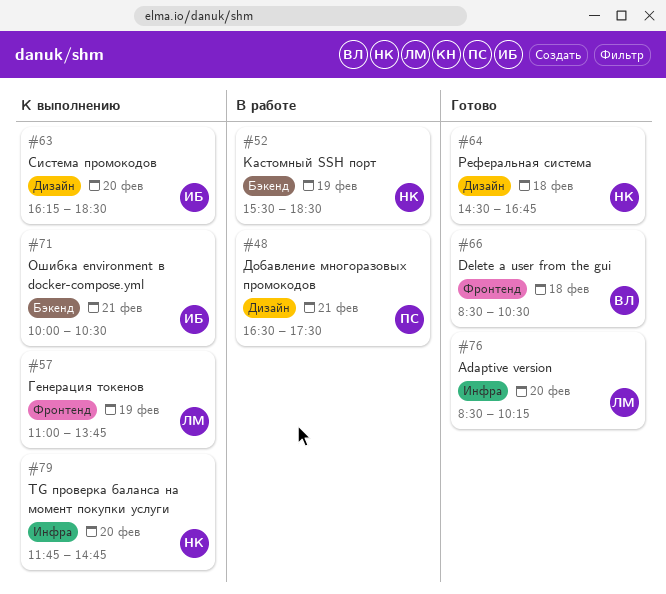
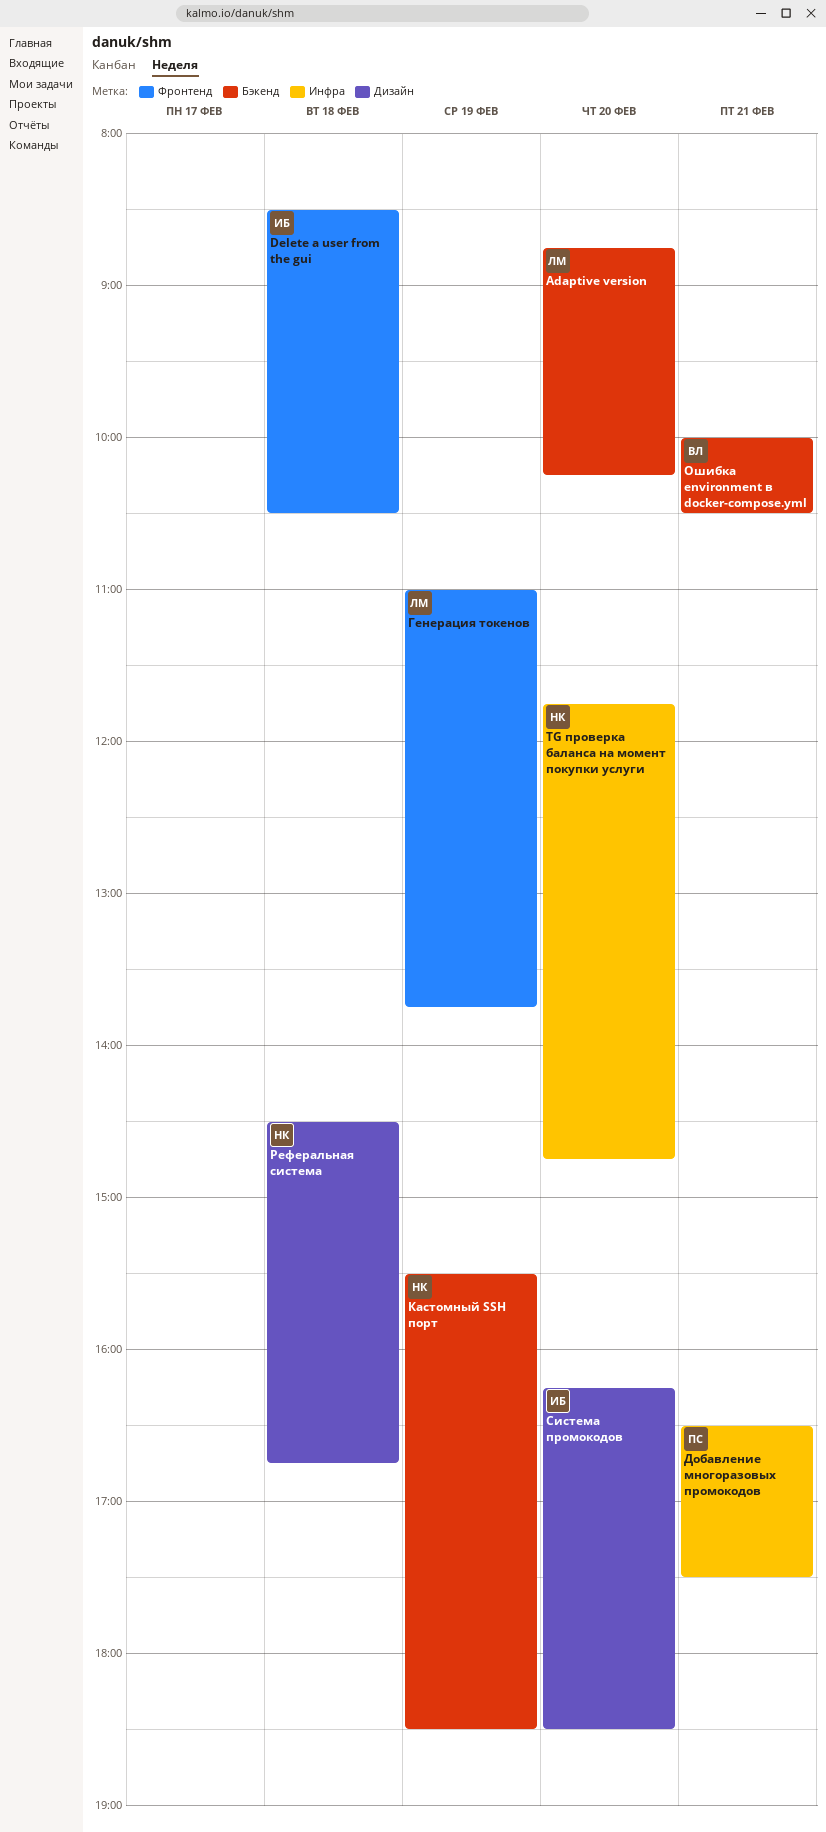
Adaptive version, label: Инфра -> Бэкенд
Adaptive version, begins: 08:30 -> 08:45
Delete a user from the gui, owner: ВЛ -> ИБ
Добавление многоразовых промокодов, label: Дизайн -> Инфра
Ошибка environment в docker-compose.yml, owner: ИБ -> ВЛ

